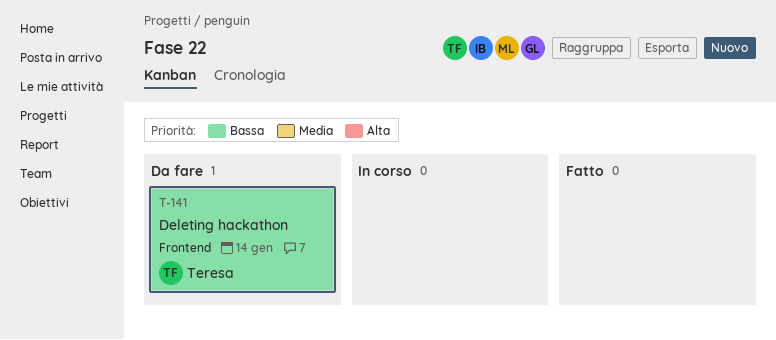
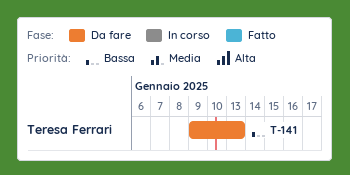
T-141, due: Jan 14 -> Jan 13

